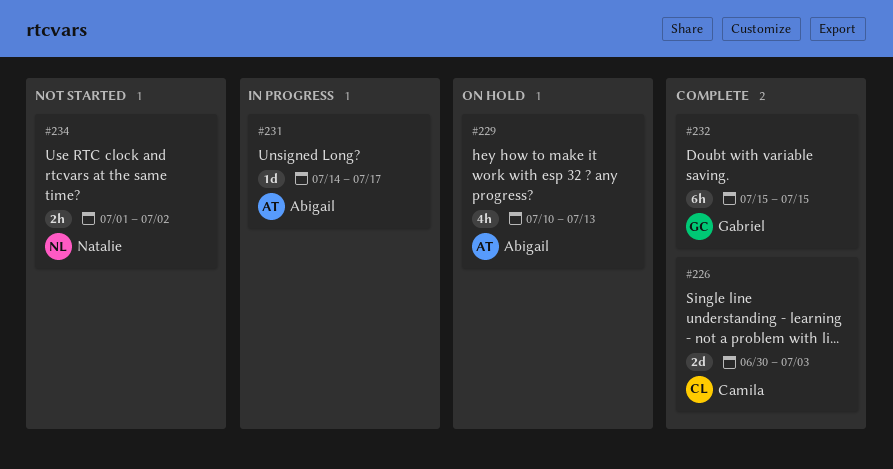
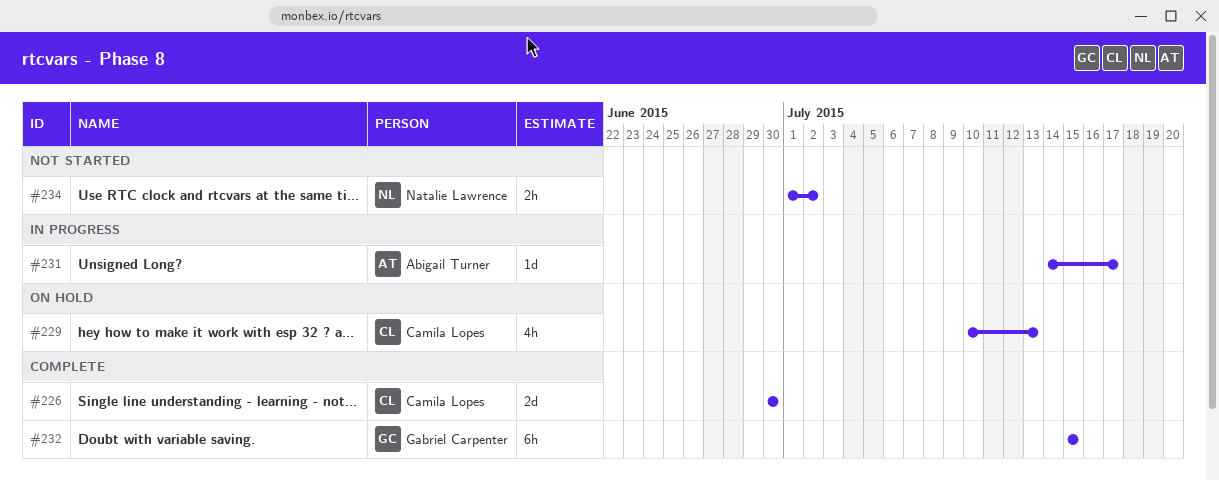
#226, due: Jul 3 -> Jun 30
#229, owner: Abigail Turner -> Camila Lopes

